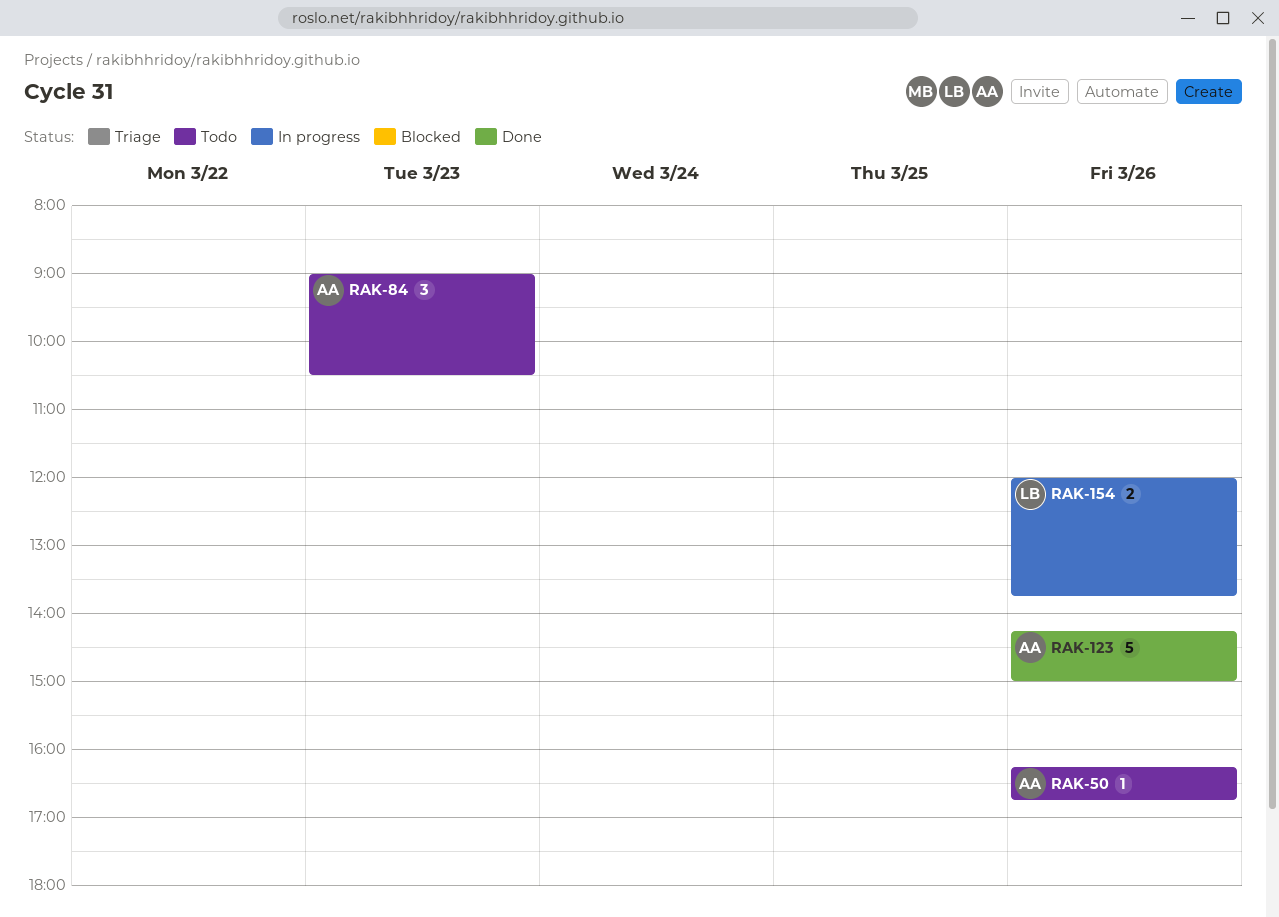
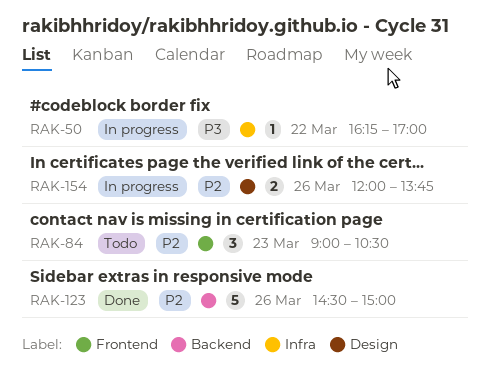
RAK-50, status: Todo -> In progress
RAK-50, day: Mar 26 -> Mar 22
RAK-50, ends: 16:45 -> 17:00
RAK-123, begins: 14:15 -> 14:30

